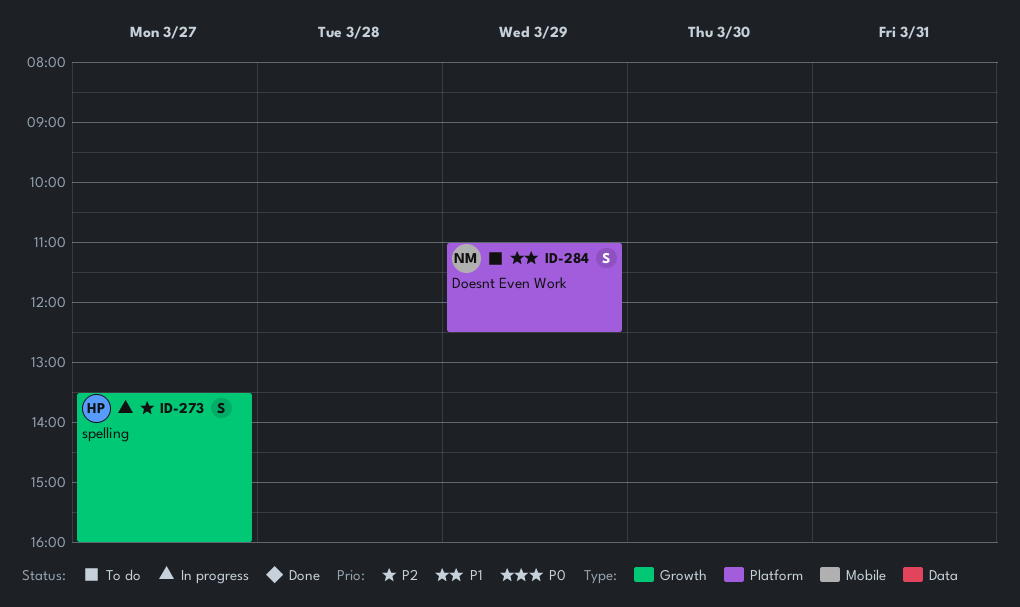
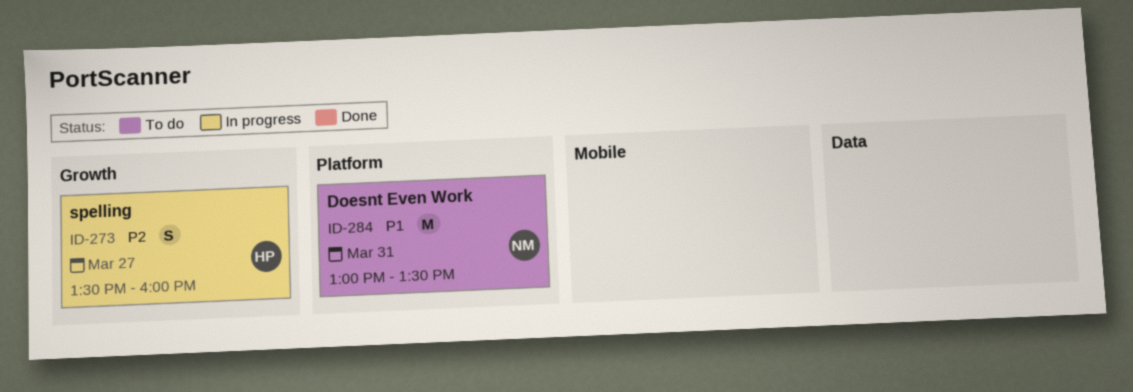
ID-284, estimate: S -> M
ID-284, day: Mar 29 -> Mar 31
ID-284, begins: 11:00 -> 13:00
ID-284, ends: 12:30 -> 13:30

